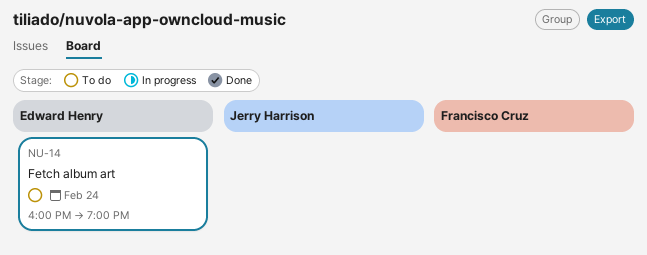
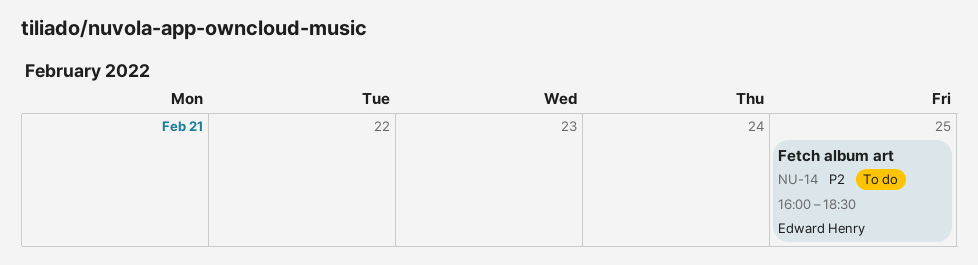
NU-14, day: Feb 24 -> Feb 25
NU-14, ends: 19:00 -> 18:30

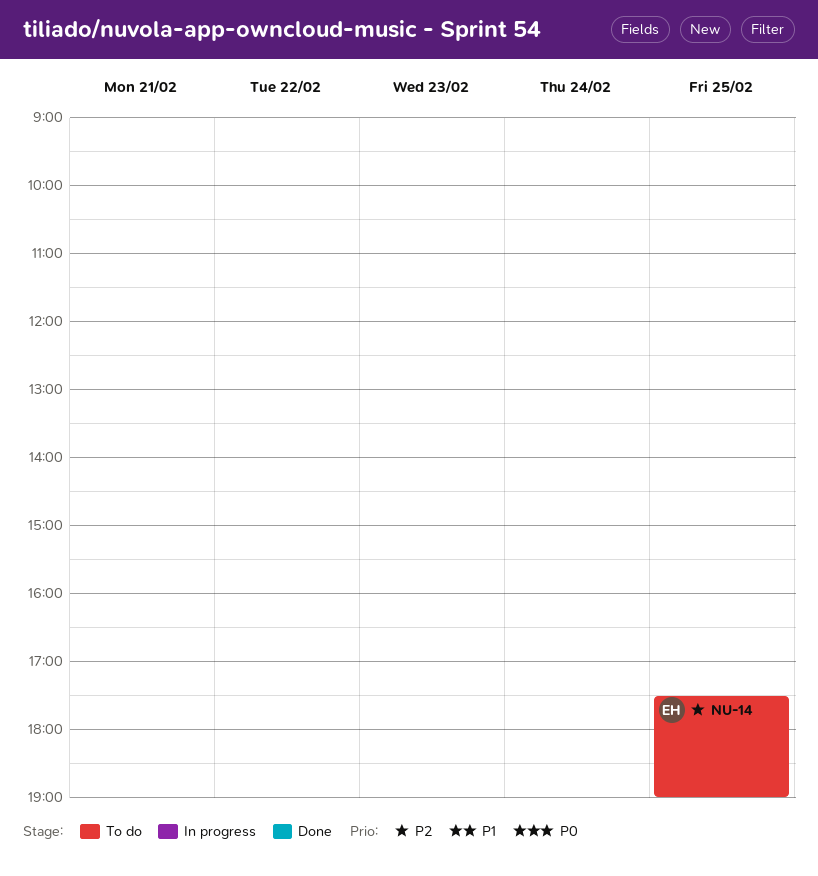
NU-14, begins: 16:00 -> 17:30
NU-14, ends: 18:30 -> 19:00

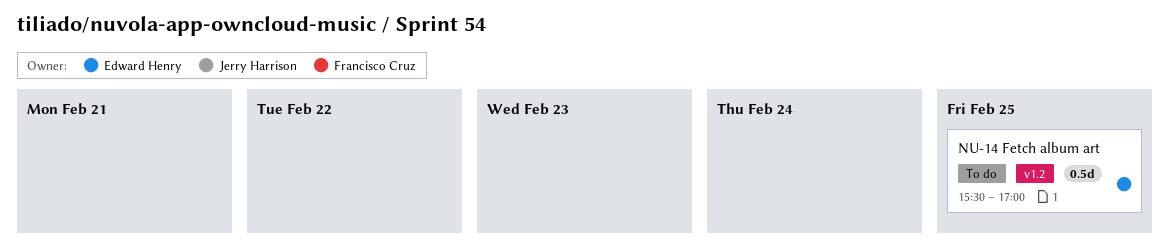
NU-14, begins: 17:30 -> 15:30
NU-14, ends: 19:00 -> 17:00

